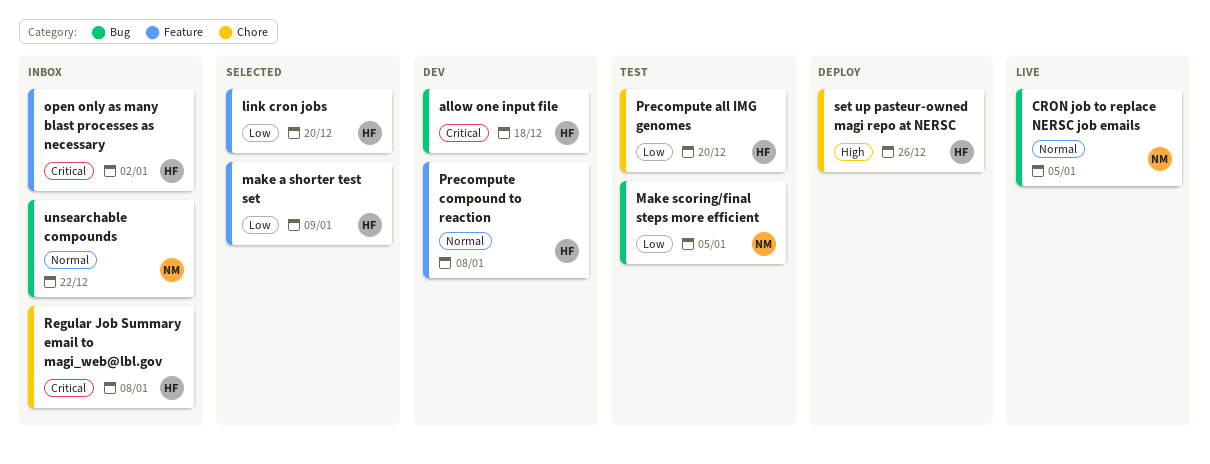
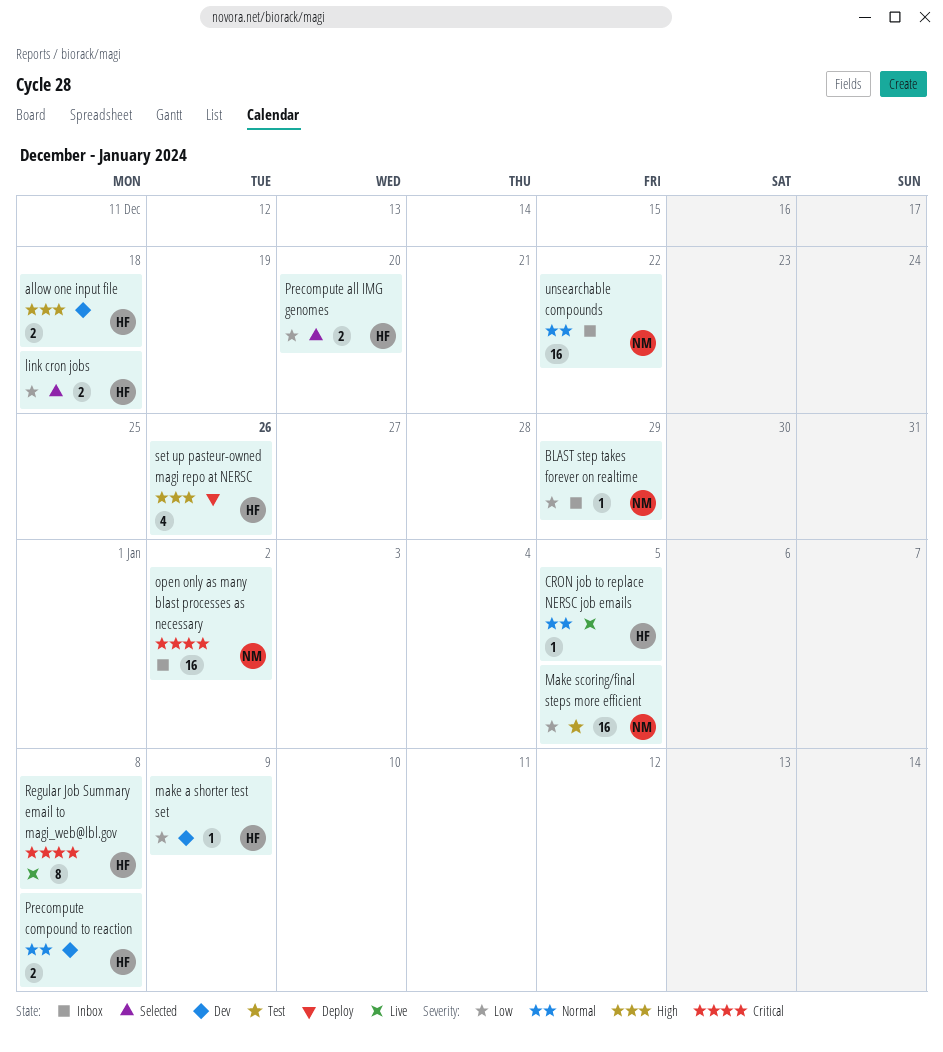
allow one input file, priority: Critical -> High
BLAST step takes forever on realtime: none -> present
CRON job to replace NERSC job emails, owner: NM -> HF
link cron jobs, due: Dec 20 -> Dec 18
make a shorter test set, status: Selected -> Dev
open only as many blast processes as necessary, owner: HF -> NM
Precompute all IMG genomes, status: Test -> Selected
Regular Job Summary email to magi_web@lbl.gov, status: Inbox -> Live

